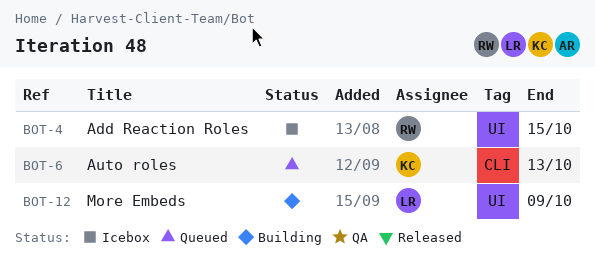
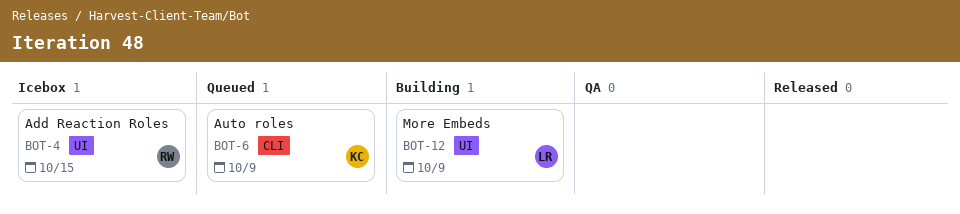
BOT-6, due: Oct 13 -> Oct 9

